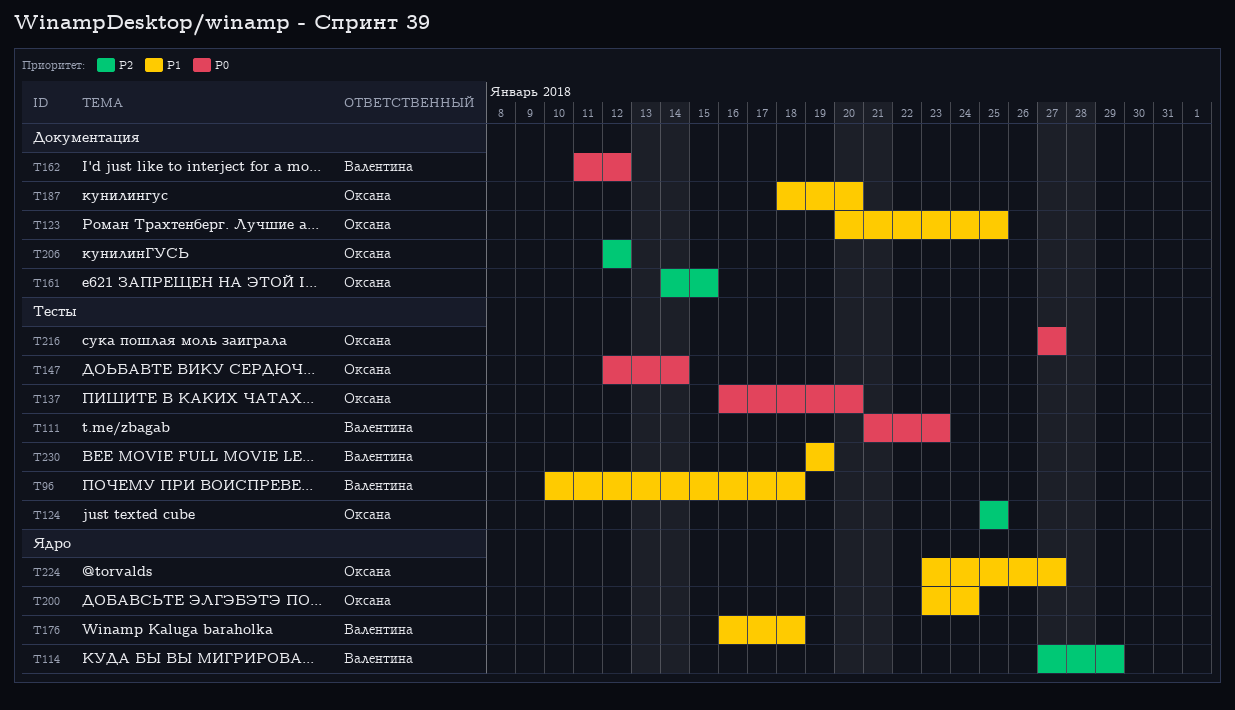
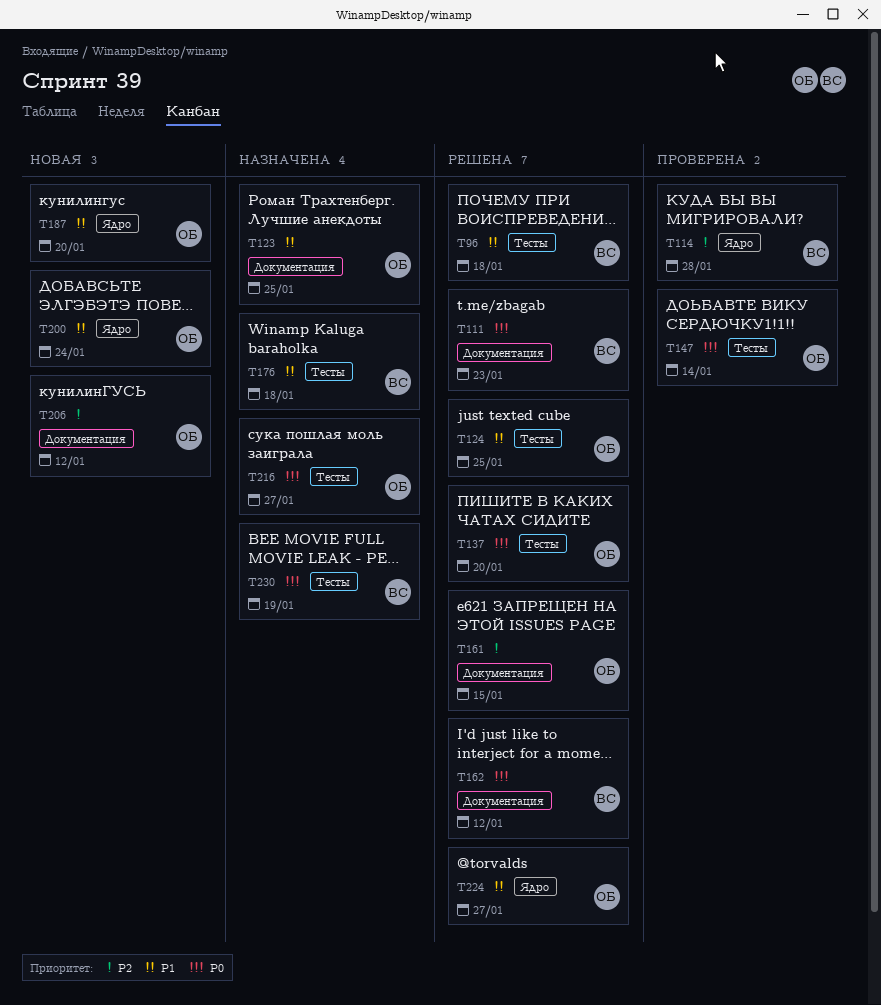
T111, label: Тесты -> Документация
T114, due: Jan 29 -> Jan 28
T124, priority: P2 -> P1
T176, label: Ядро -> Тесты
T187, label: Документация -> Ядро
T230, priority: P1 -> P0

